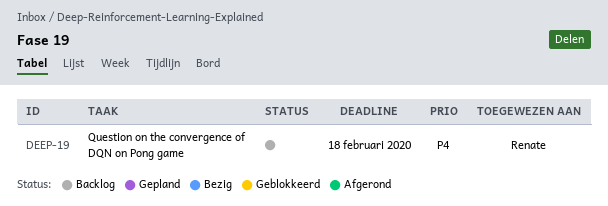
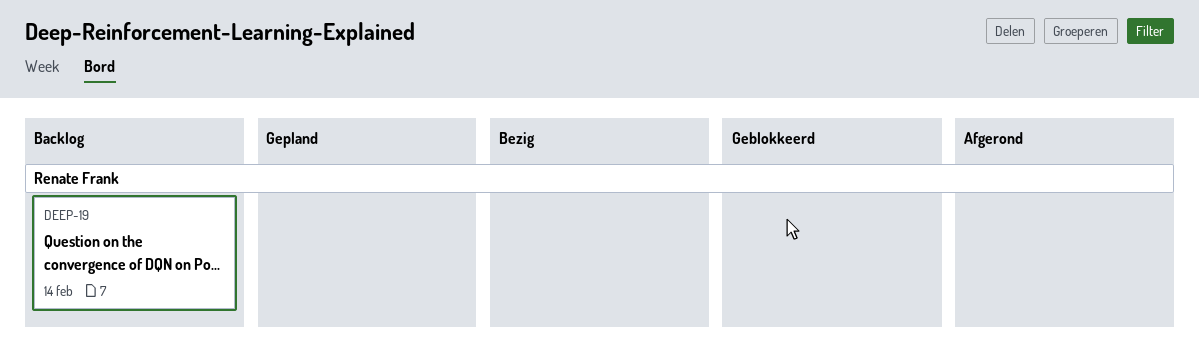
DEEP-19, due: Feb 18 -> Feb 14

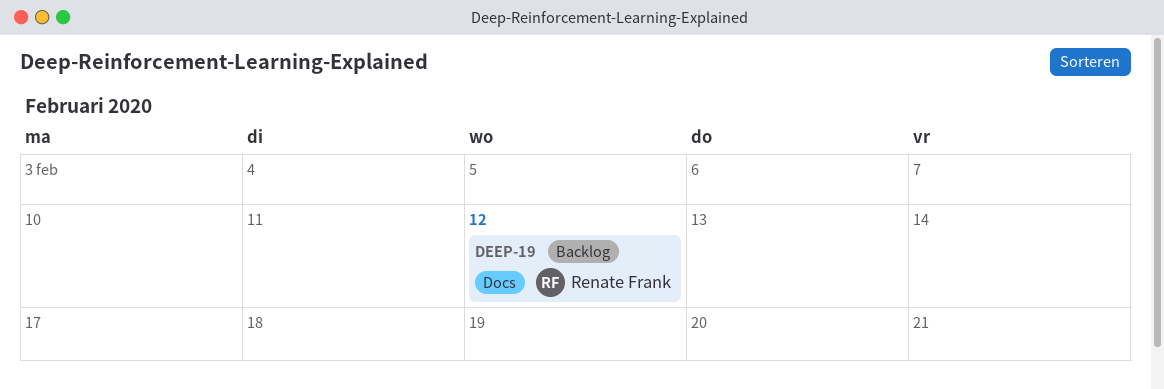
DEEP-19, due: Feb 14 -> Feb 12

